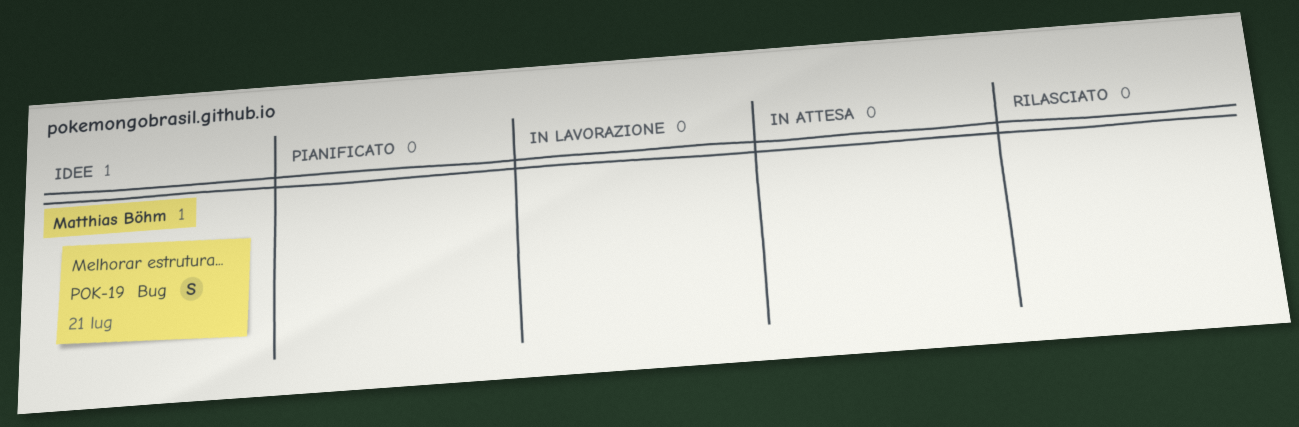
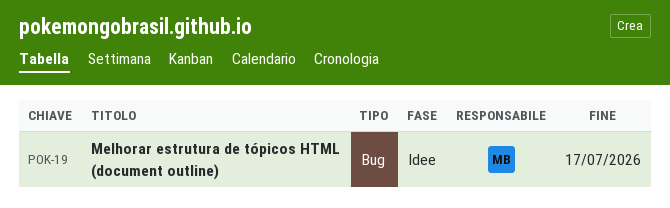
POK-19, due: Jul 21 -> Jul 17

